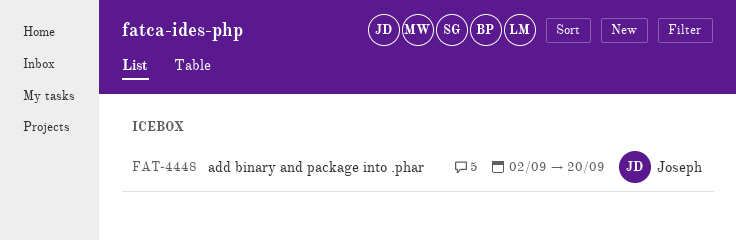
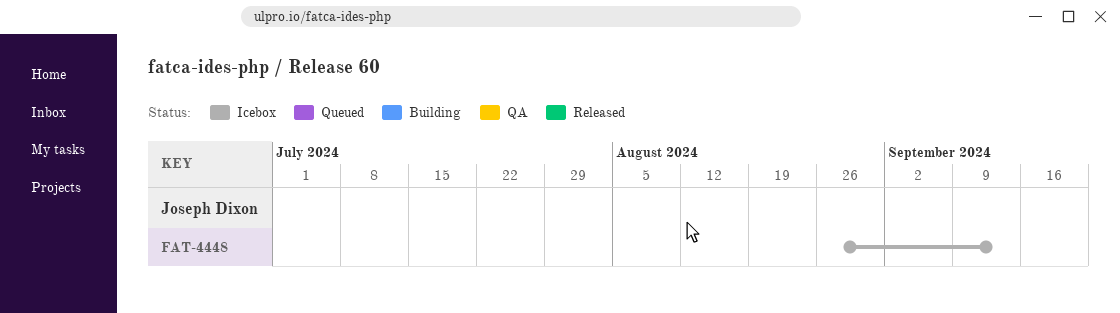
FAT-4448, start: Sep 2 -> Aug 26
FAT-4448, due: Sep 20 -> Sep 13

